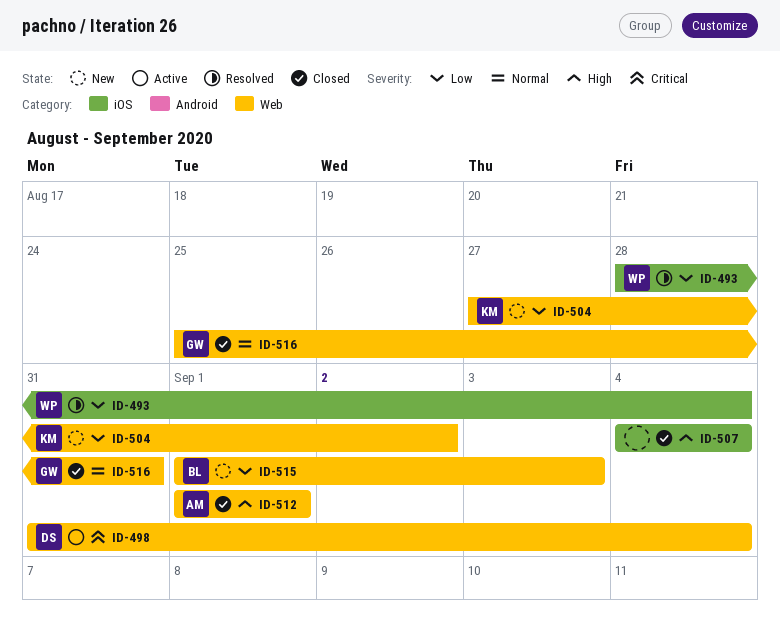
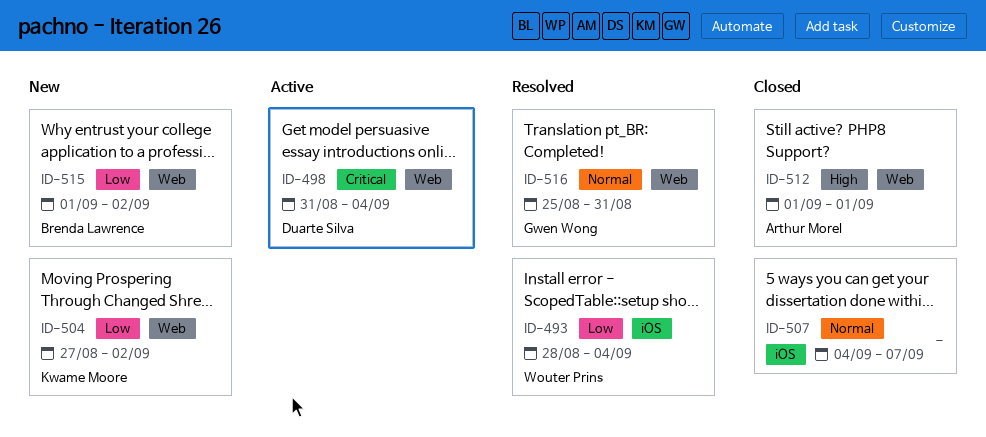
ID-507, priority: High -> Normal
ID-507, due: Sep 4 -> Sep 7
ID-515, due: Sep 3 -> Sep 2
ID-516, status: Closed -> Resolved

